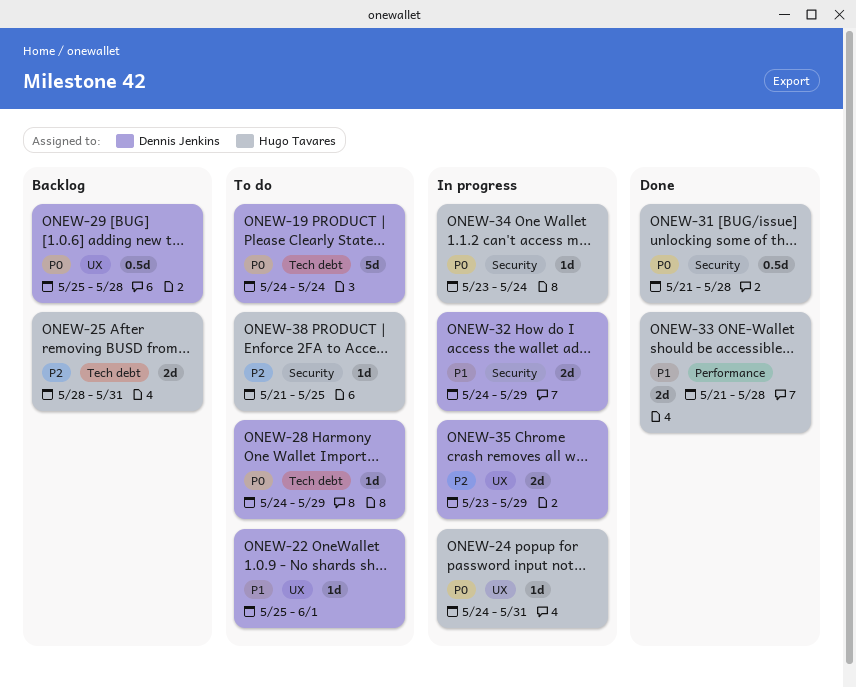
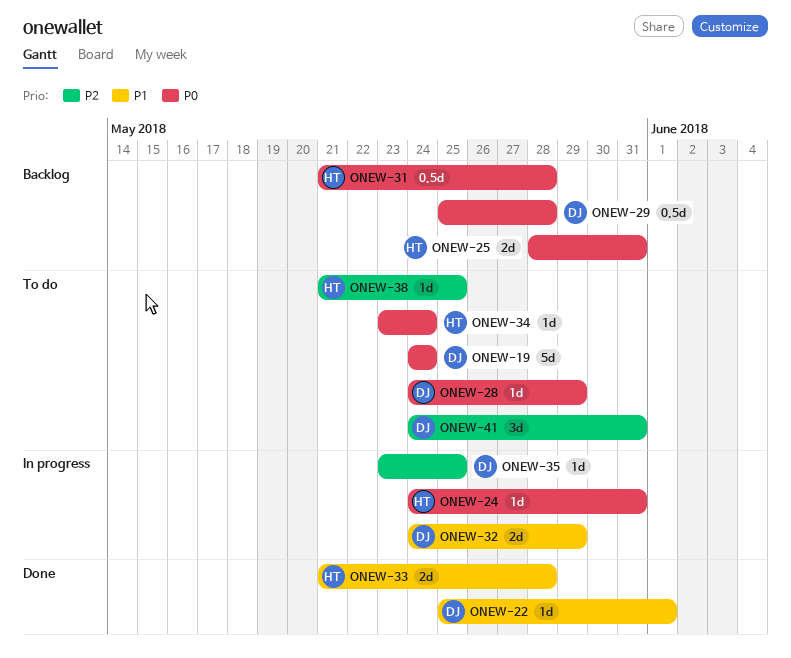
ONEW-22, status: To do -> Done
ONEW-25, priority: P2 -> P0
ONEW-31, status: Done -> Backlog
ONEW-34, status: In progress -> To do
ONEW-35, estimate: 2d -> 1d
ONEW-35, due: May 29 -> May 25
ONEW-41: none -> present

